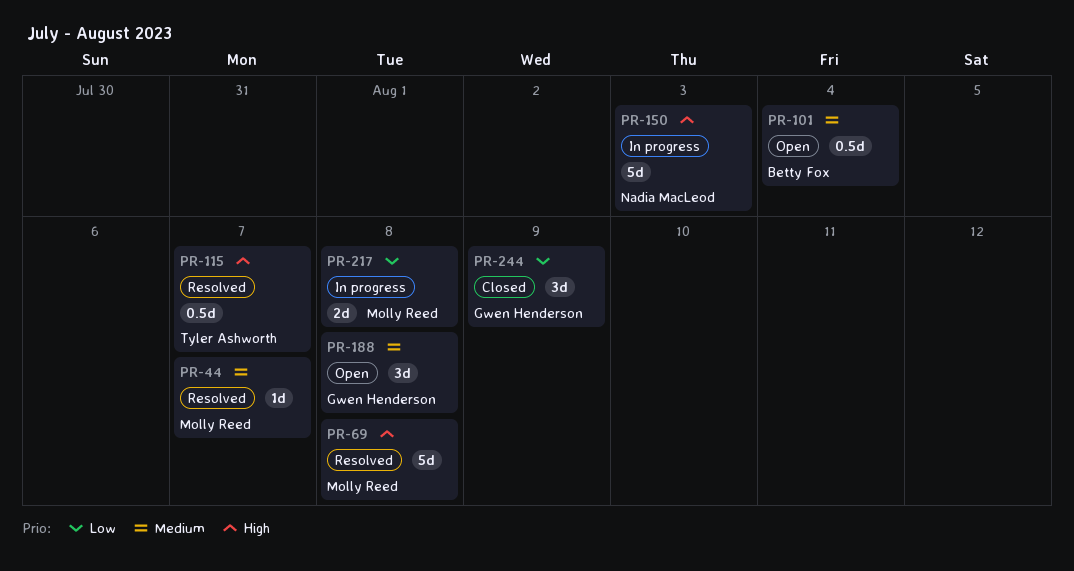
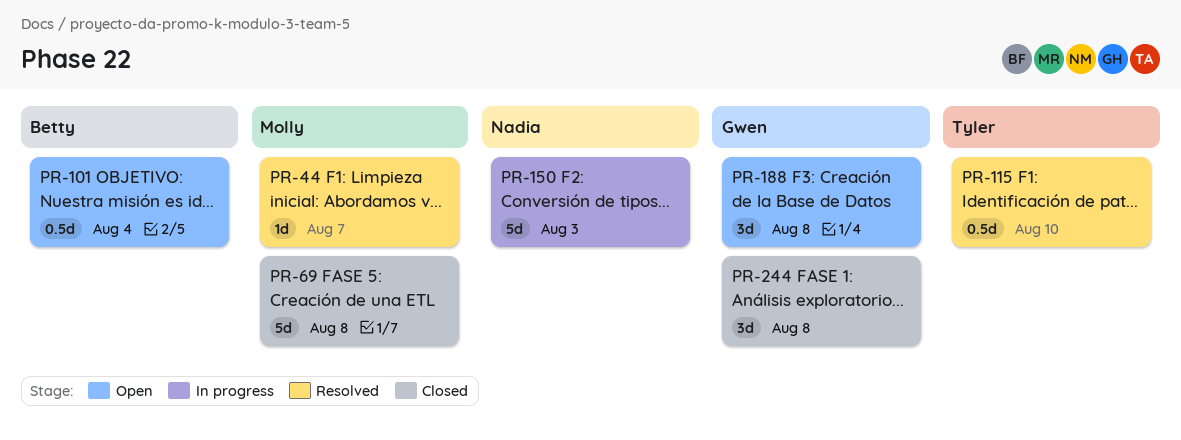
PR-69, status: Resolved -> Closed
PR-115, due: Aug 7 -> Aug 10
PR-217: present -> none
PR-244, due: Aug 9 -> Aug 8

